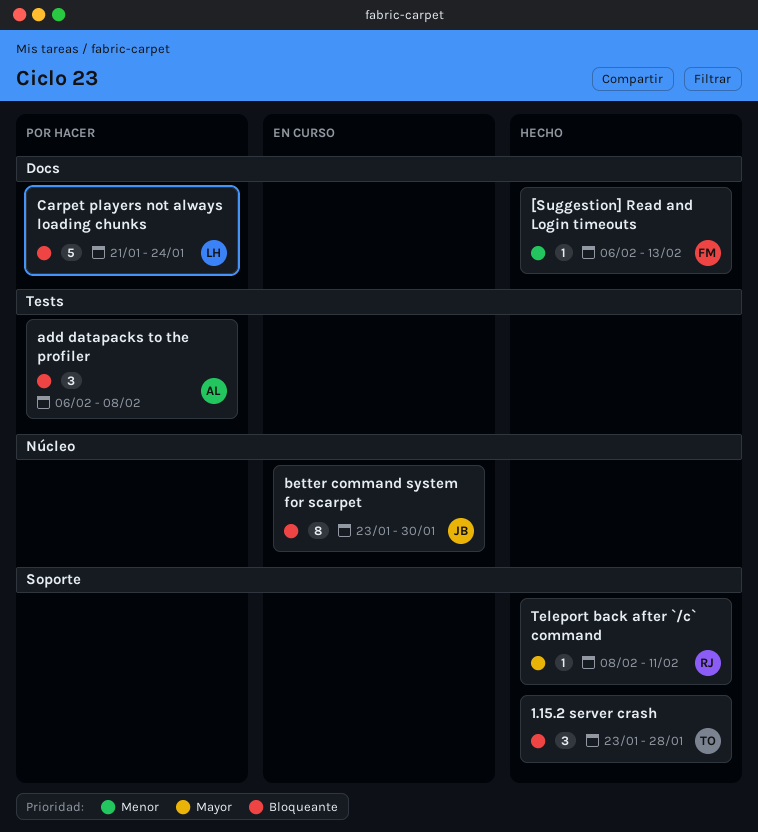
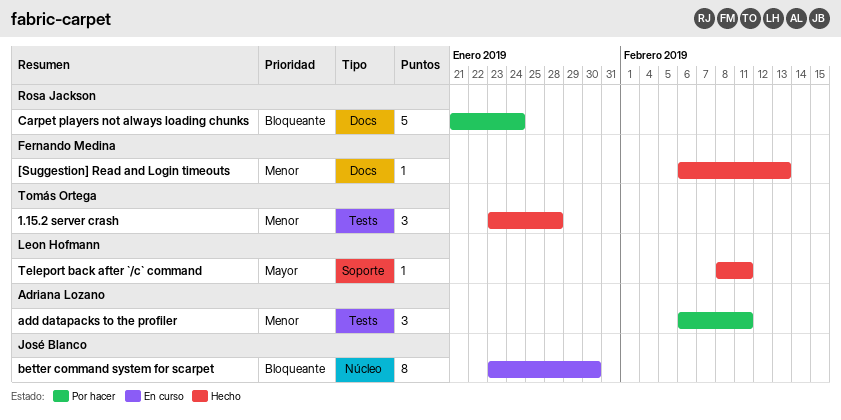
1.15.2 server crash, priority: Bloqueante -> Menor
1.15.2 server crash, label: Soporte -> Tests
add datapacks to the profiler, priority: Bloqueante -> Menor
add datapacks to the profiler, due: Feb 8 -> Feb 11
Carpet players not always loading chunks, owner: Leon Hofmann -> Rosa Jackson
Teleport back after `/c` command, owner: Rosa Jackson -> Leon Hofmann

